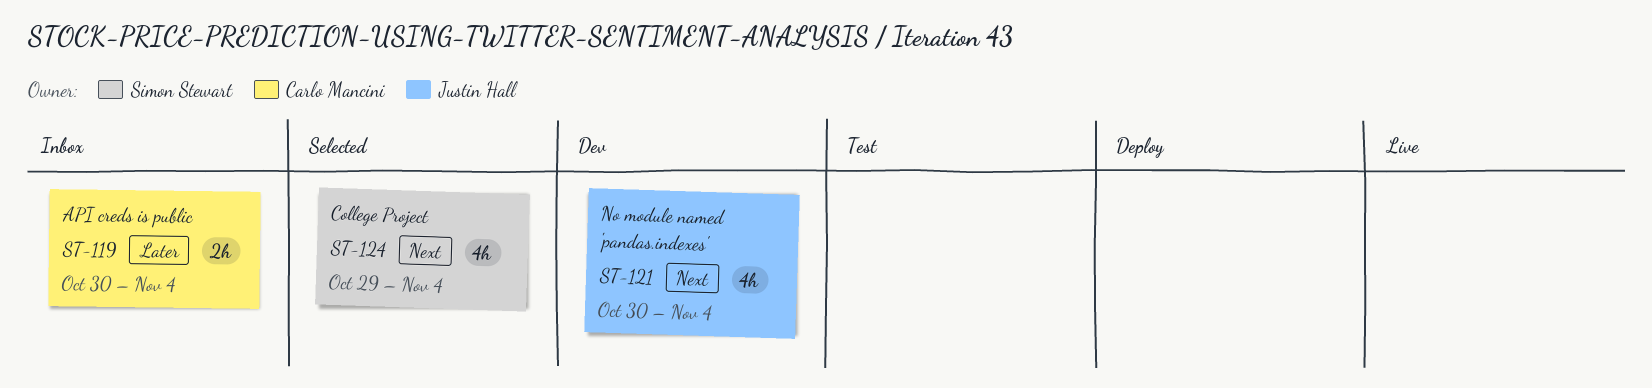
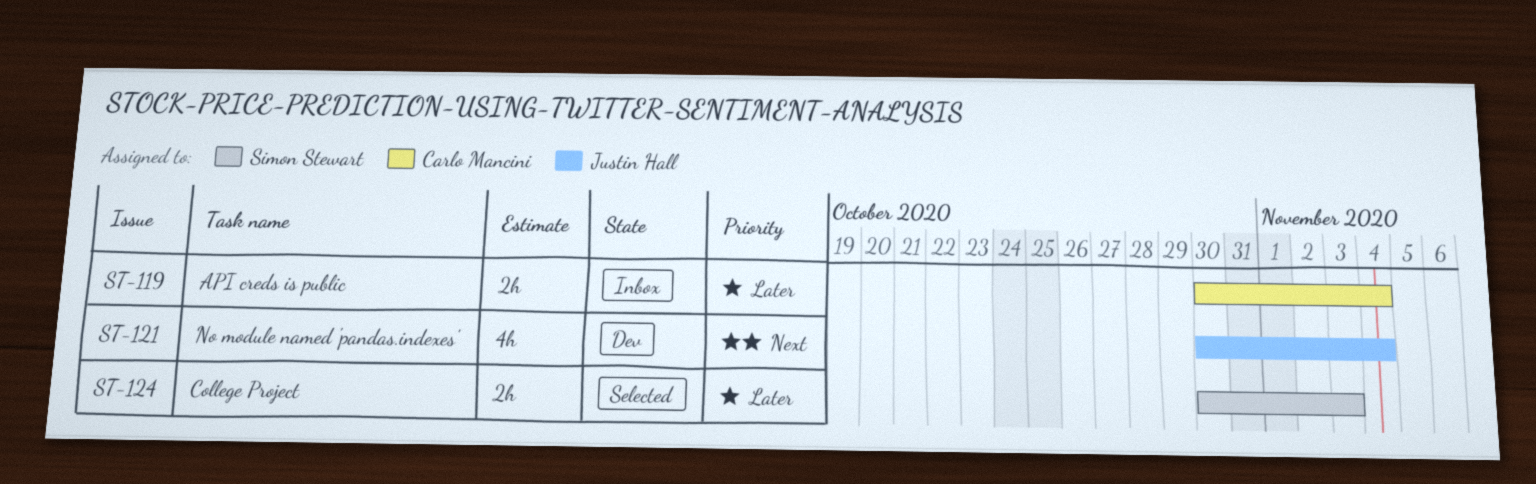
ST-124, priority: Next -> Later
ST-124, estimate: 4h -> 2h
ST-124, start: Oct 29 -> Oct 30
ST-124, due: Nov 4 -> Nov 3

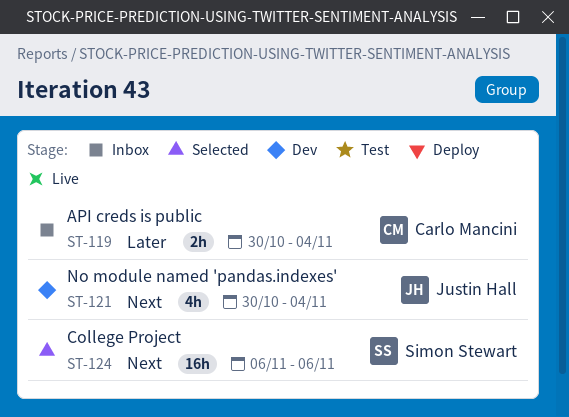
ST-124, priority: Later -> Next
ST-124, estimate: 2h -> 16h
ST-124, start: Oct 30 -> Nov 6
ST-124, due: Nov 3 -> Nov 6

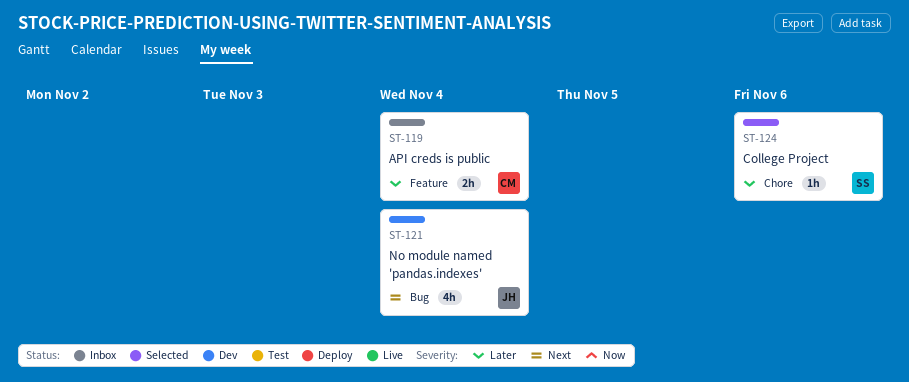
ST-124, priority: Next -> Later
ST-124, estimate: 16h -> 1h

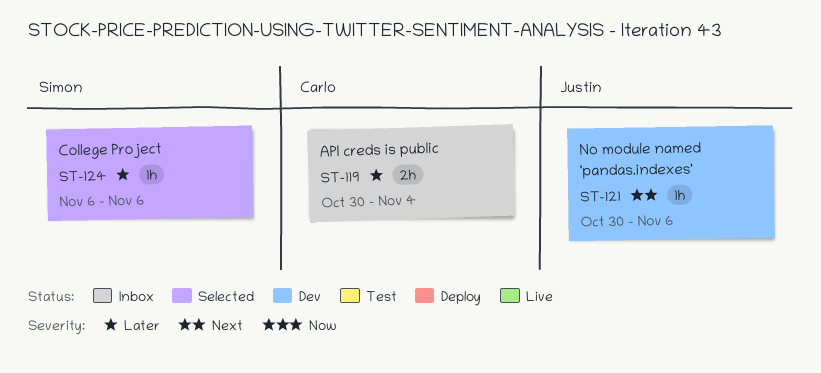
ST-121, estimate: 4h -> 1h
ST-121, due: Nov 4 -> Nov 6

